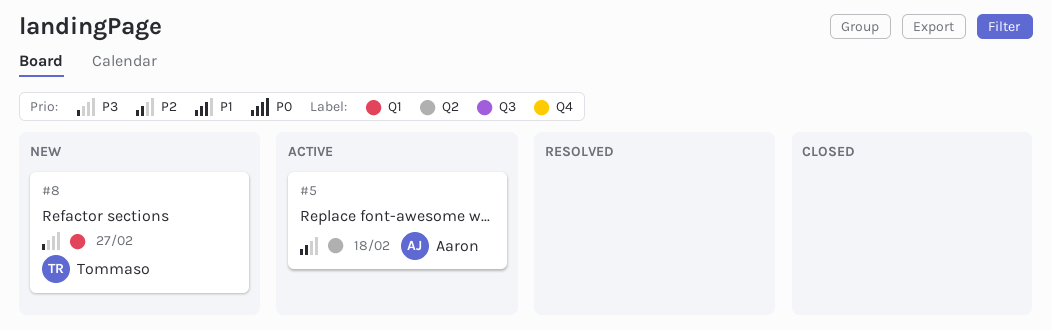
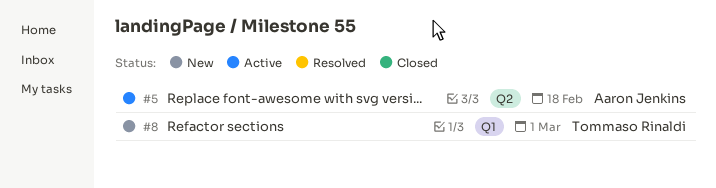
#8, due: Feb 27 -> Mar 1

